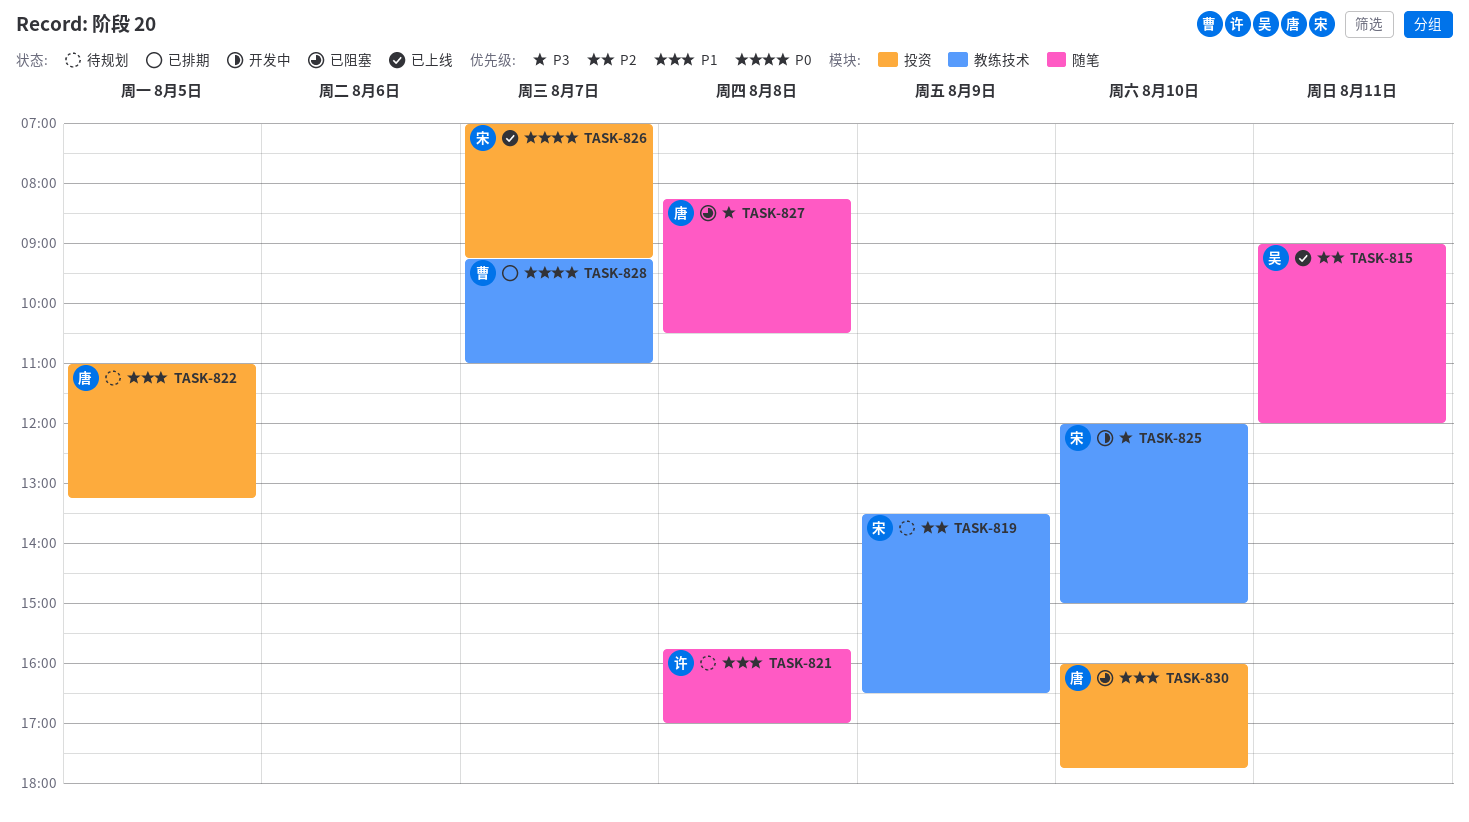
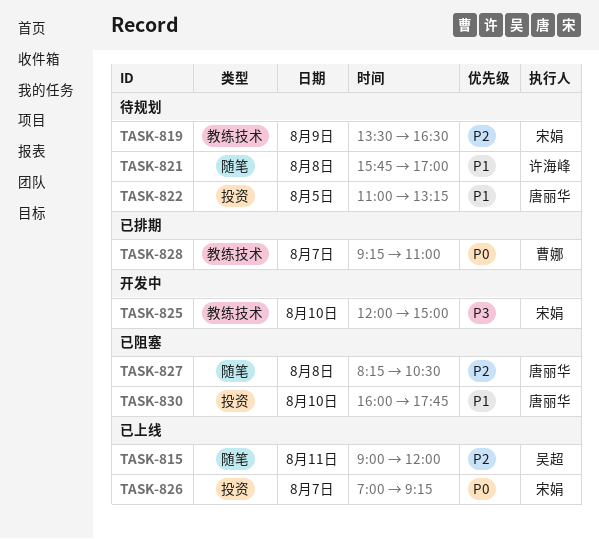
TASK-827, priority: P3 -> P2

